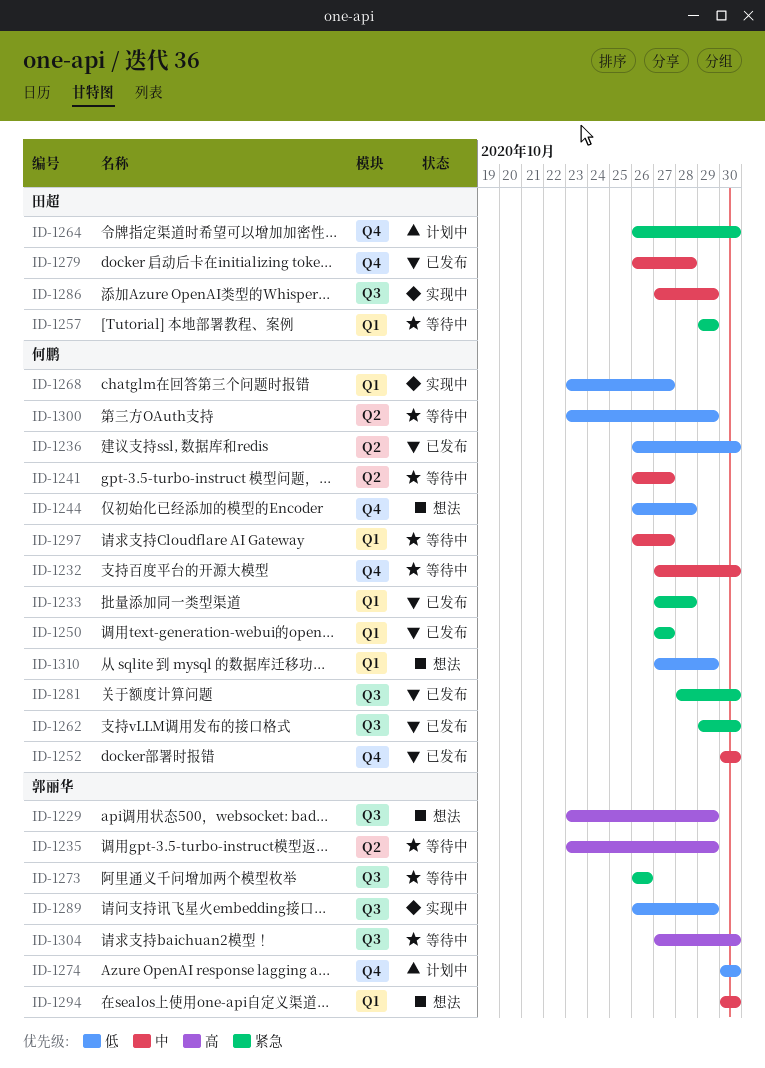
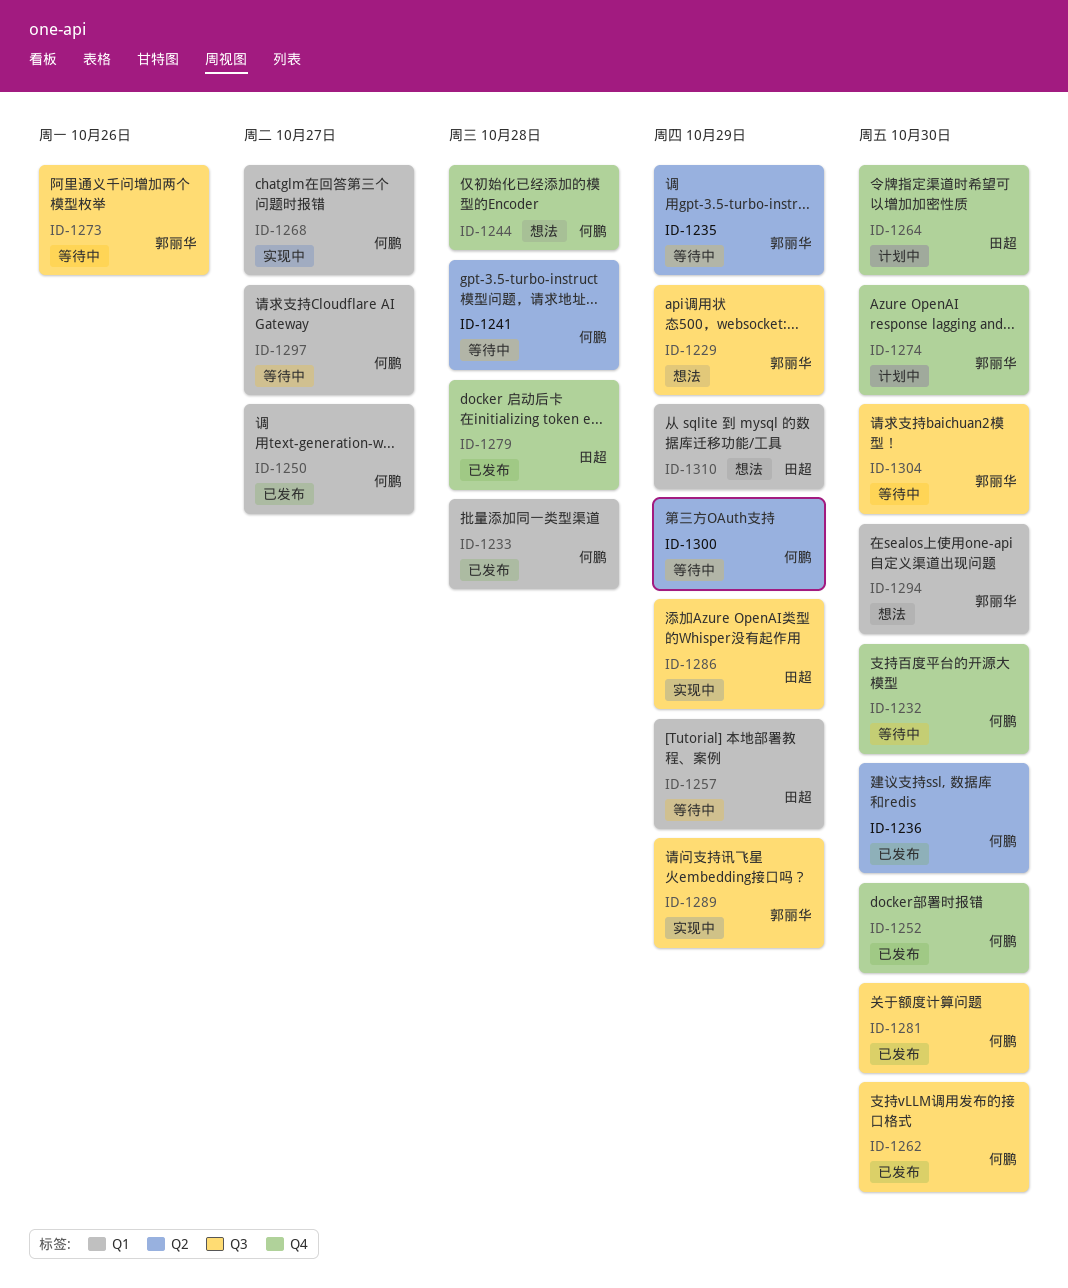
ID-1241, due: Oct 27 -> Oct 28
ID-1310, owner: 何鹏 -> 田超

